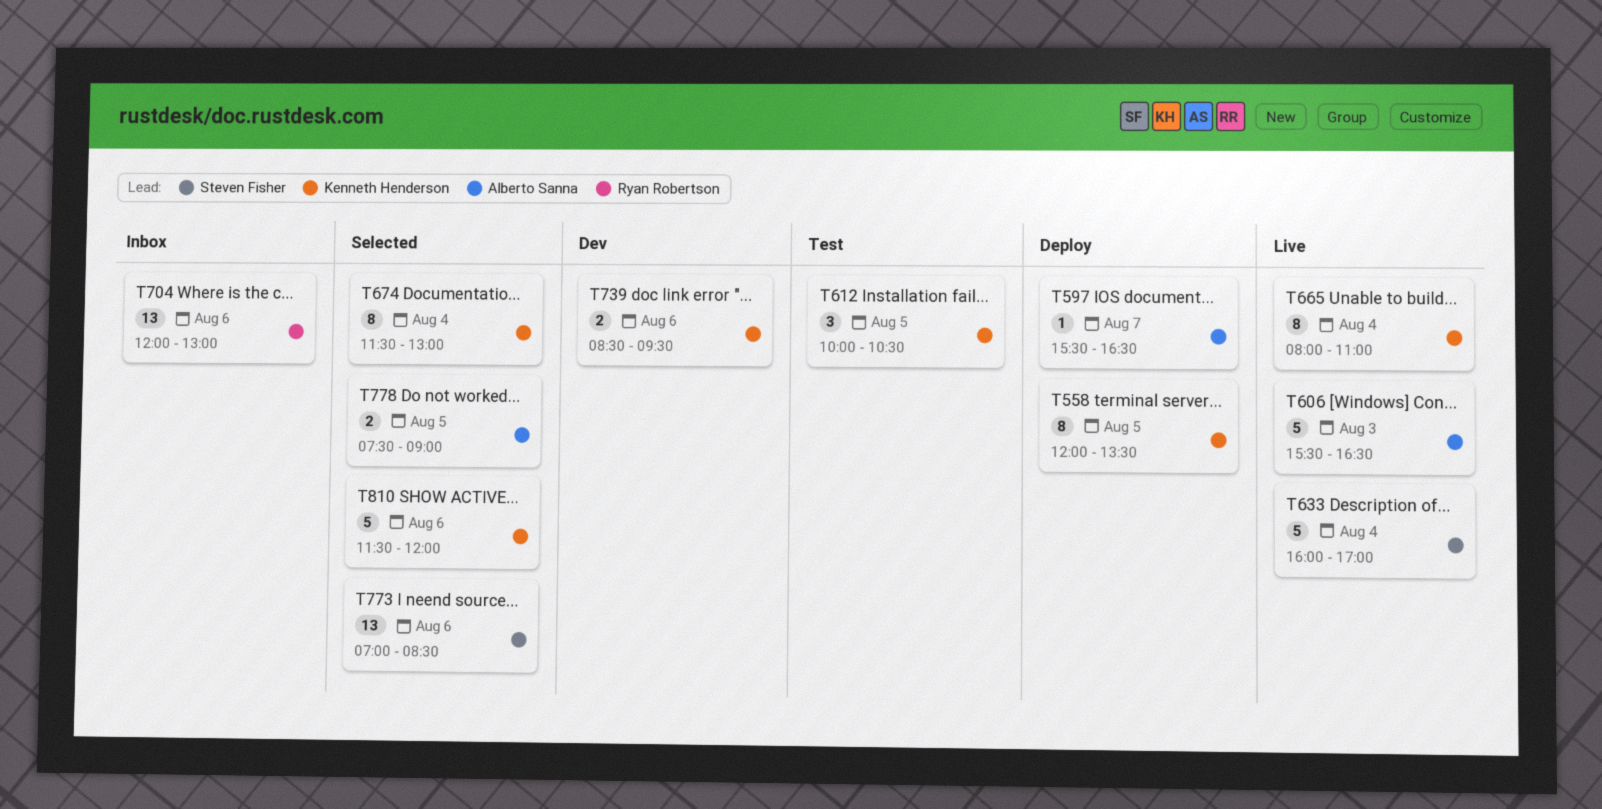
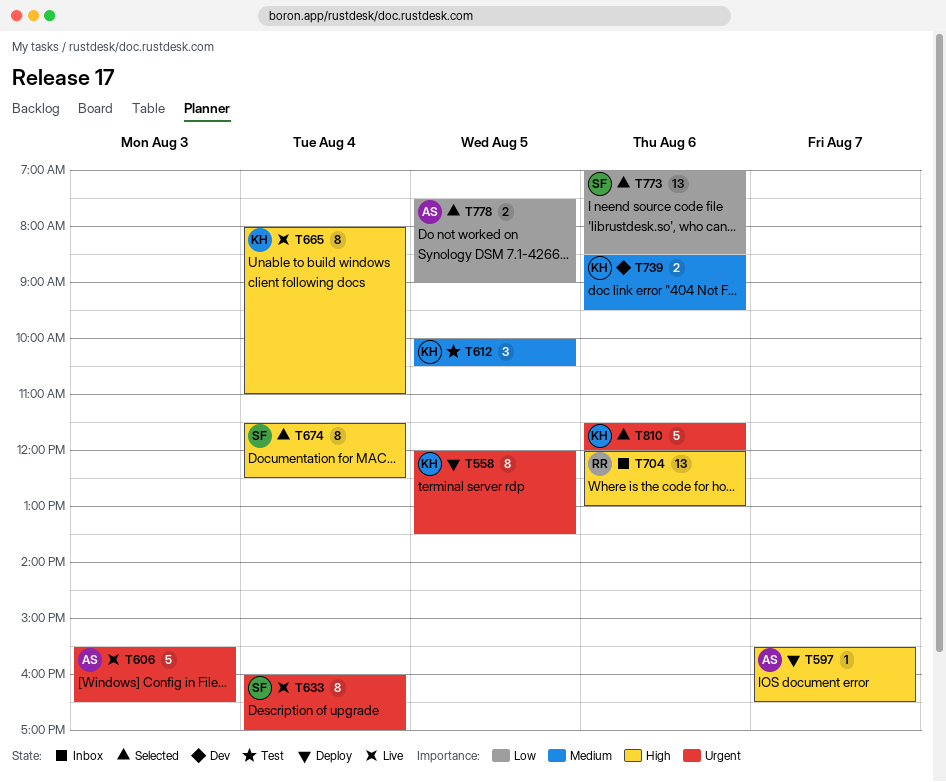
T633, estimate: 5 -> 8
T674, owner: Kenneth Henderson -> Steven Fisher
T674, ends: 13:00 -> 12:30

